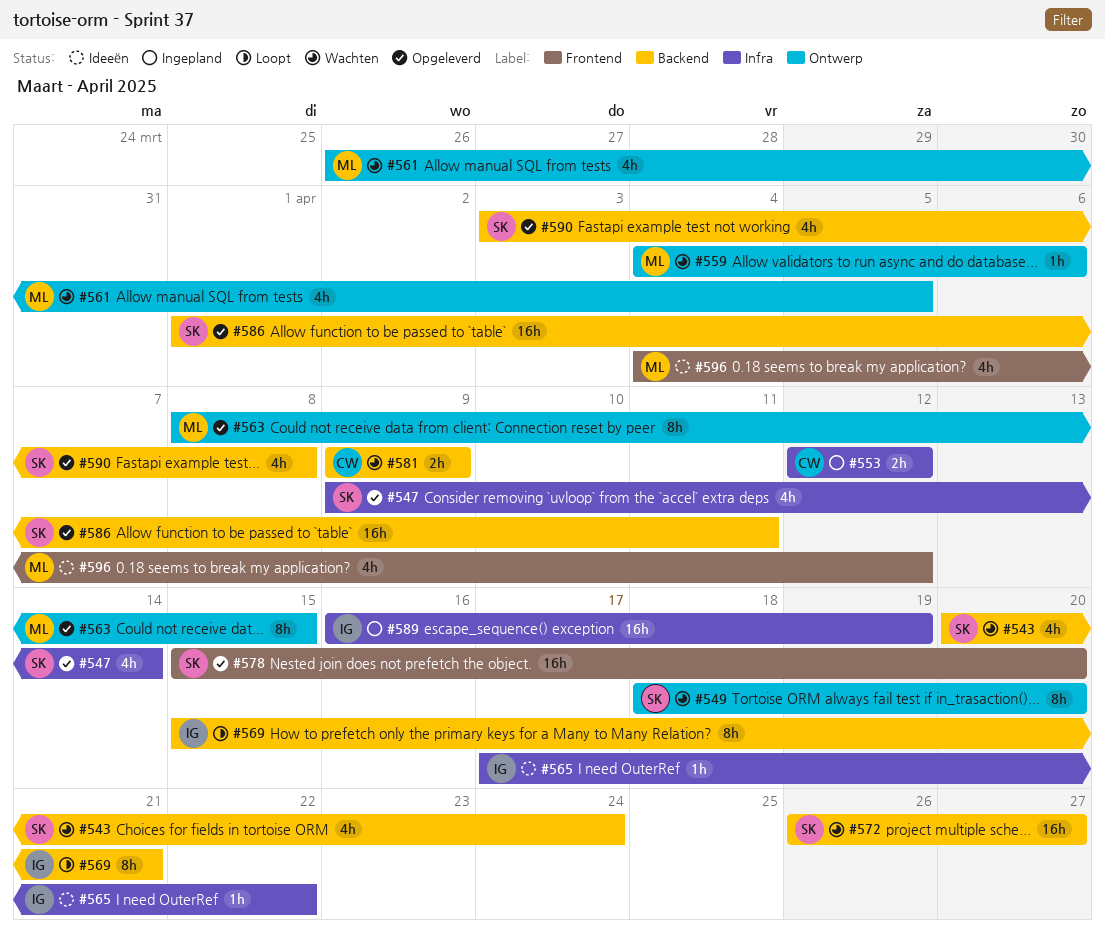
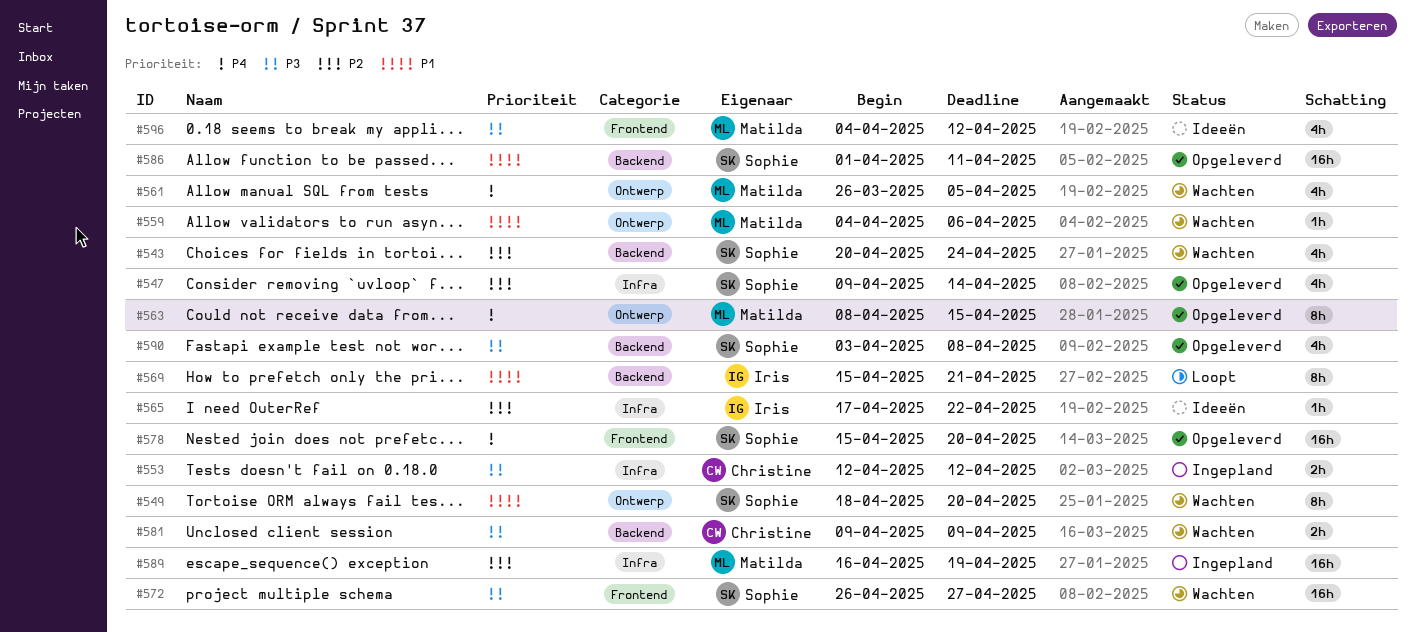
#572, label: Backend -> Frontend
#589, owner: Iris -> Matilda

